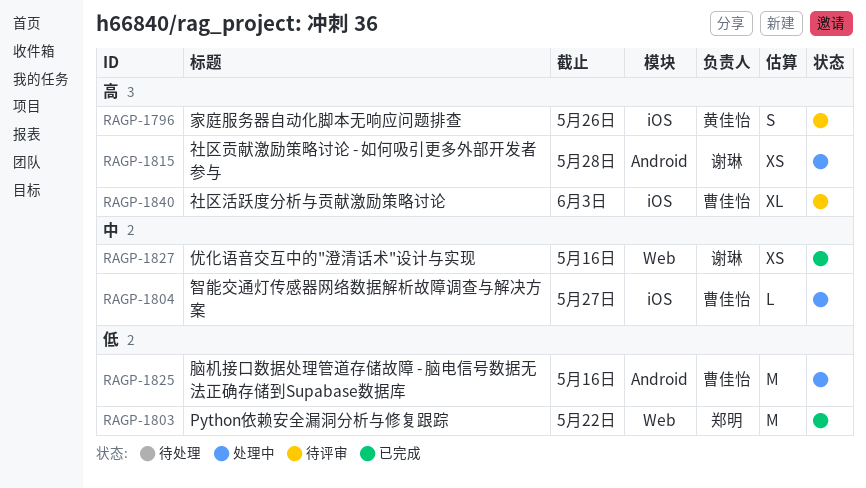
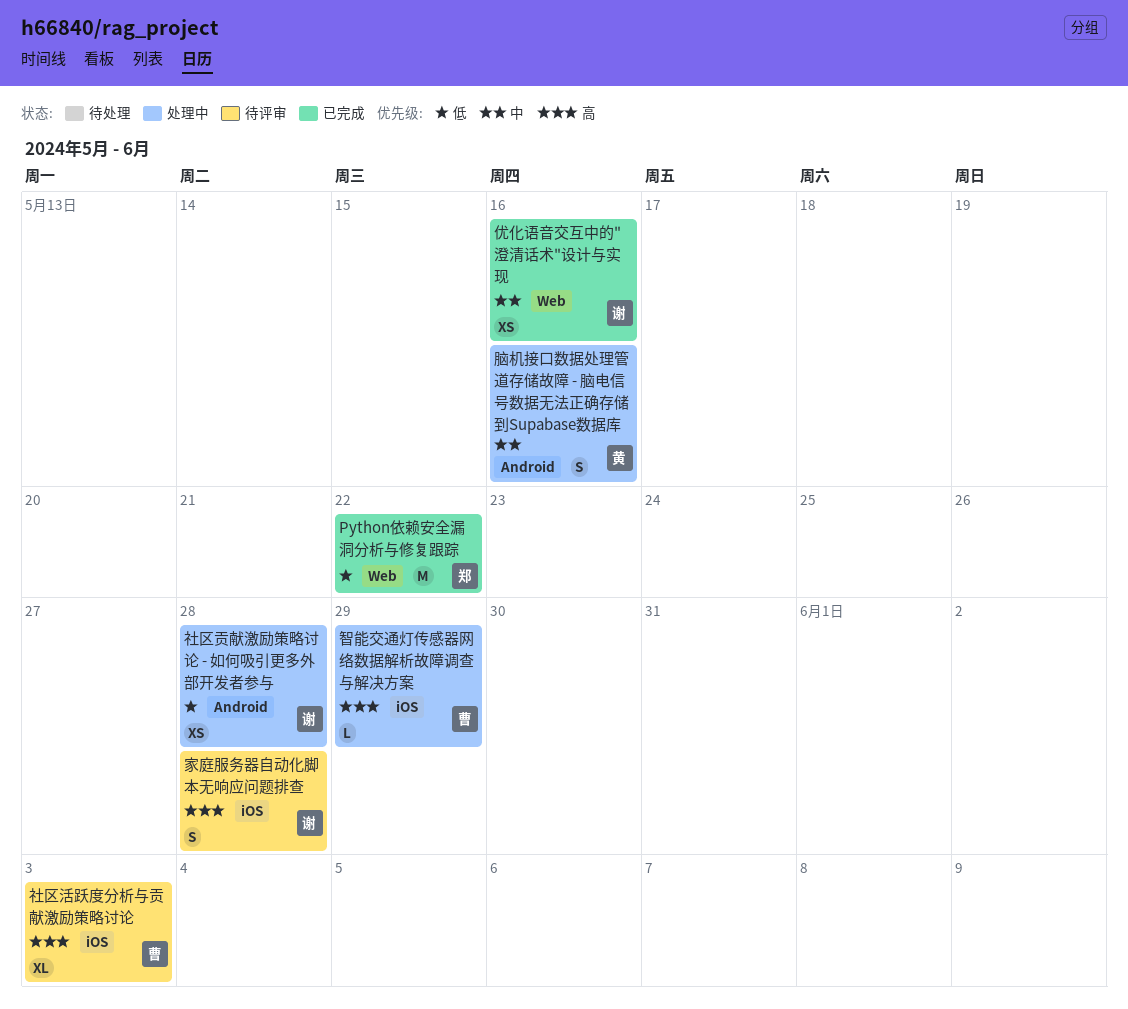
家庭服务器自动化脚本无响应问题排查, owner: 黄佳怡 -> 谢琳
家庭服务器自动化脚本无响应问题排查, due: May 26 -> May 28
智能交通灯传感器网络数据解析故障调查与解决方案, priority: 中 -> 高
智能交通灯传感器网络数据解析故障调查与解决方案, due: May 27 -> May 29
社区贡献激励策略讨论 - 如何吸引更多外部开发者参与, priority: 高 -> 低
脑机接口数据处理管道存储故障 - 脑电信号数据无法正确存储到Supabase数据库, owner: 曹佳怡 -> 黄佳怡
脑机接口数据处理管道存储故障 - 脑电信号数据无法正确存储到Supabase数据库, priority: 低 -> 中
脑机接口数据处理管道存储故障 - 脑电信号数据无法正确存储到Supabase数据库, estimate: M -> S

